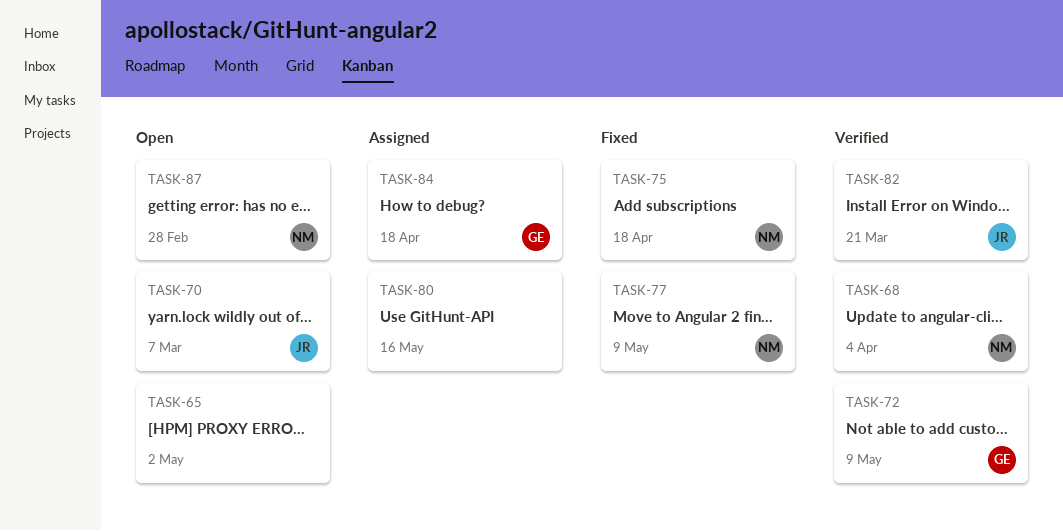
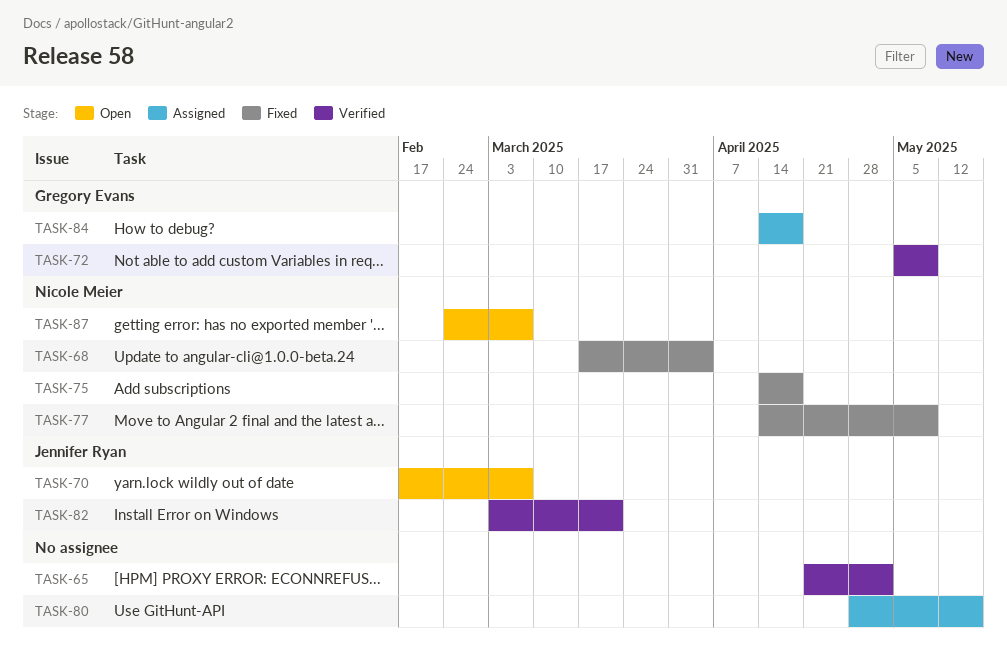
TASK-65, status: Open -> Verified
TASK-68, status: Verified -> Fixed
TASK-87, due: Feb 28 -> Mar 7

